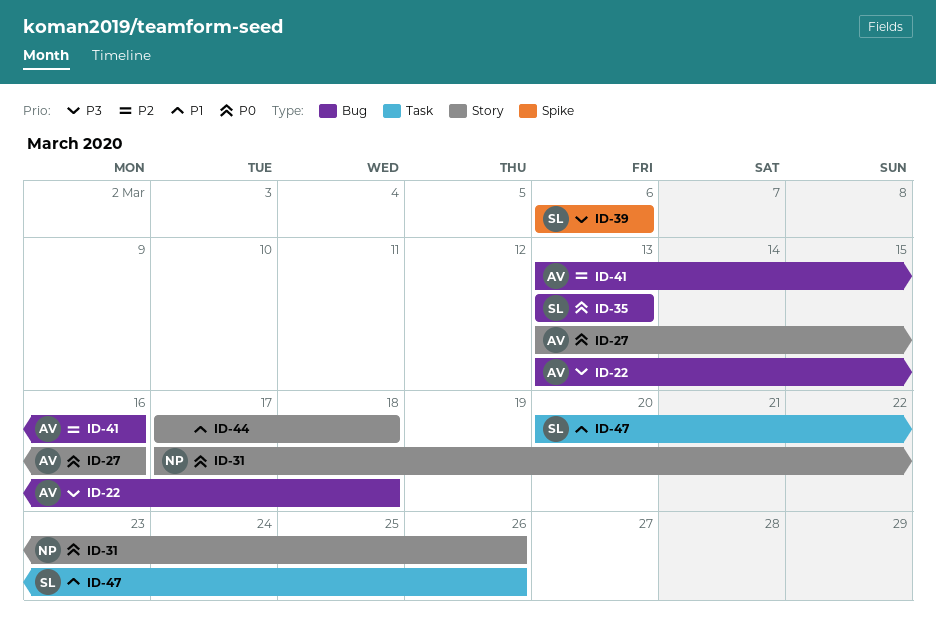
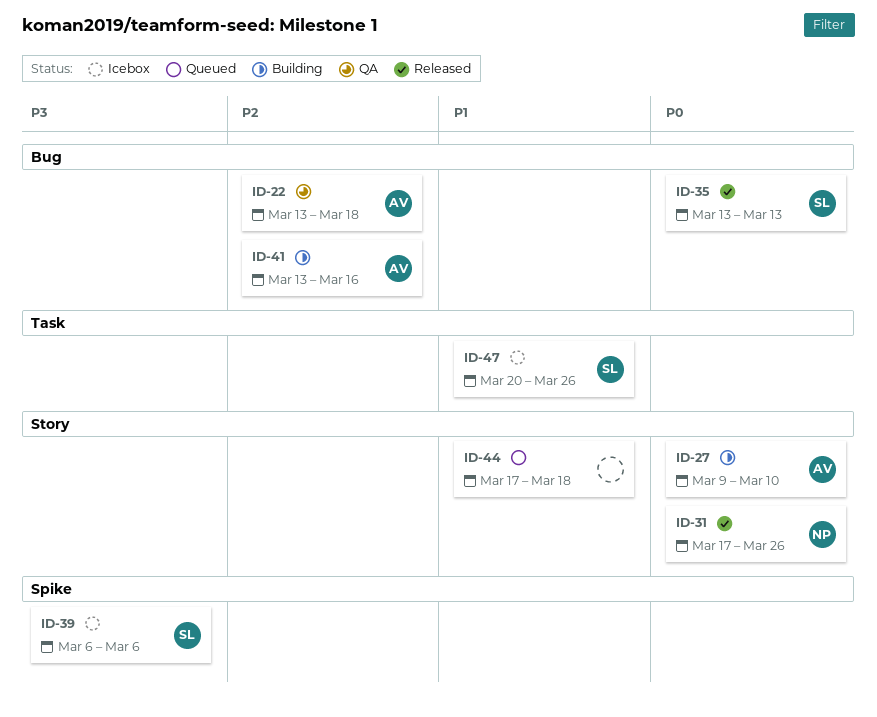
ID-22, priority: P3 -> P2
ID-27, start: Mar 13 -> Mar 9
ID-27, due: Mar 16 -> Mar 10

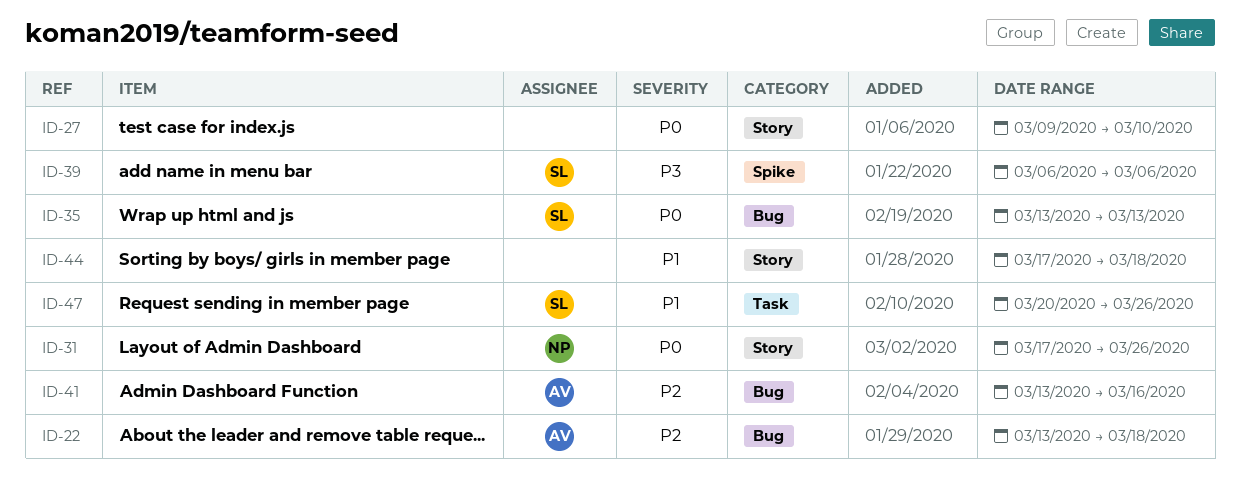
ID-27, owner: AV -> none

